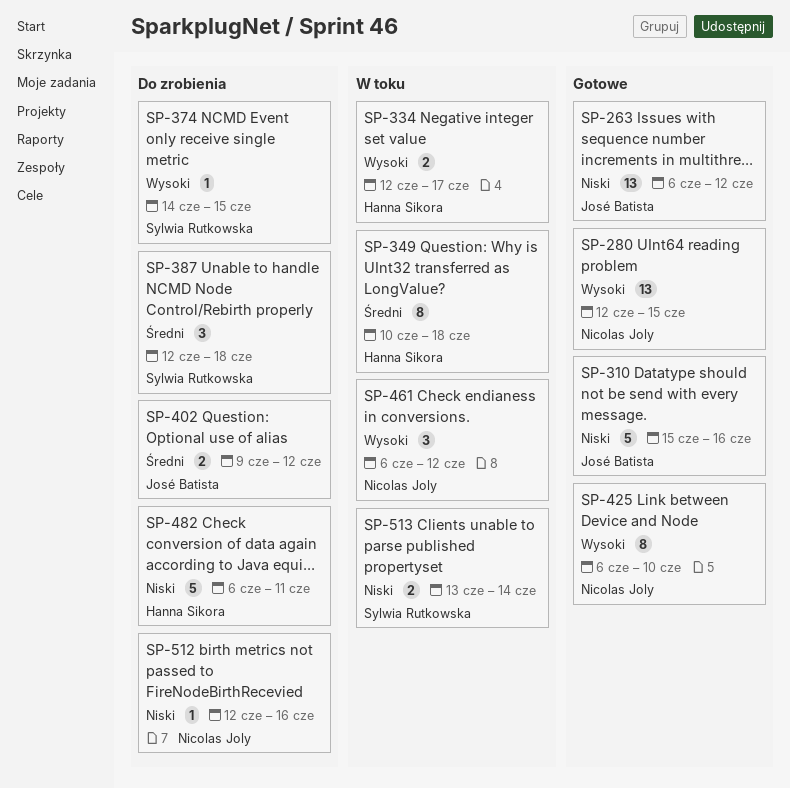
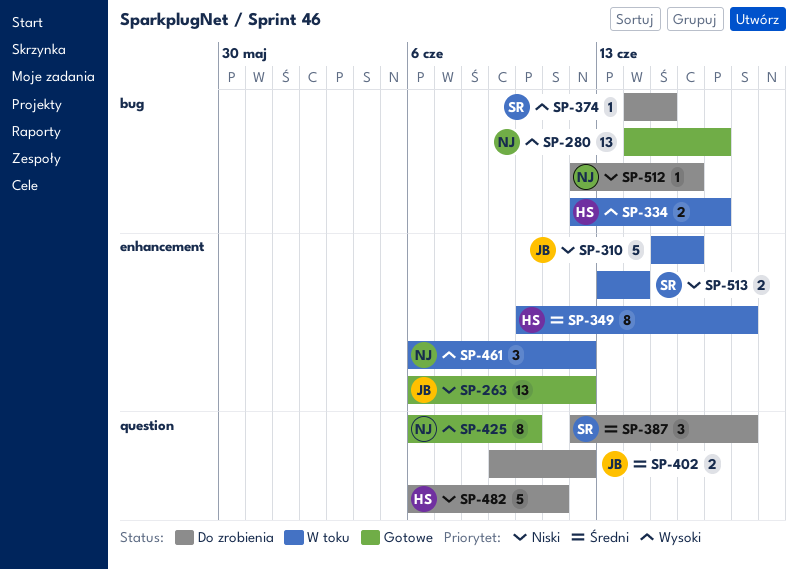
SP-280, start: Jun 12 -> Jun 14
SP-280, due: Jun 15 -> Jun 17
SP-310, status: Gotowe -> W toku

